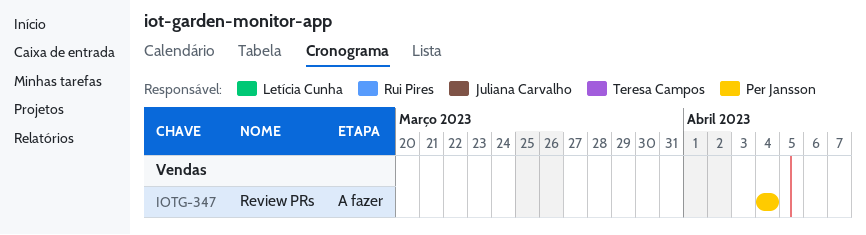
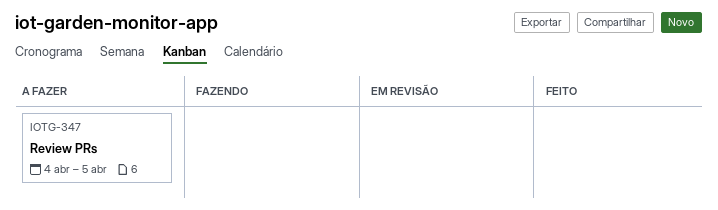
IOTG-347, due: Apr 4 -> Apr 5

